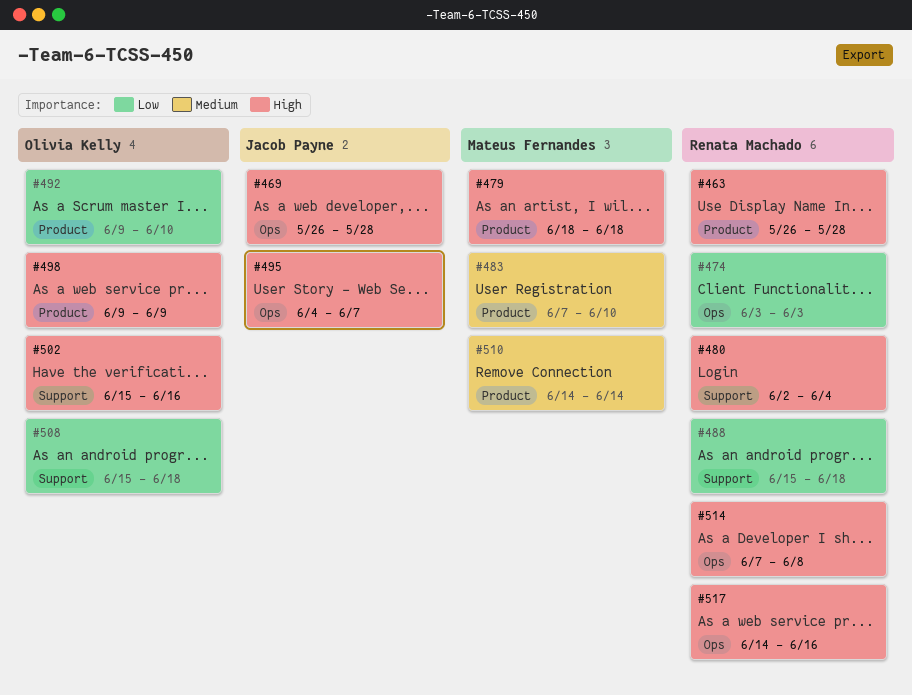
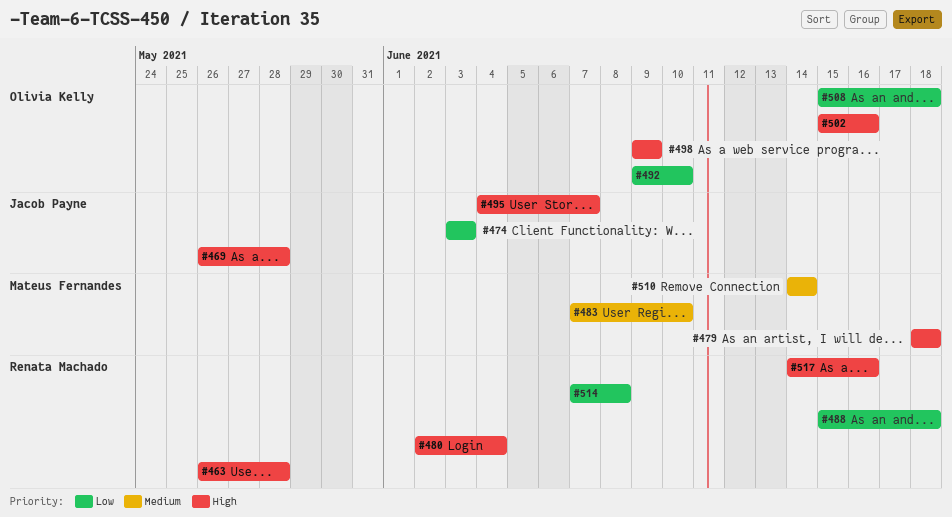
#474, owner: Renata Machado -> Jacob Payne
#514, priority: High -> Low

